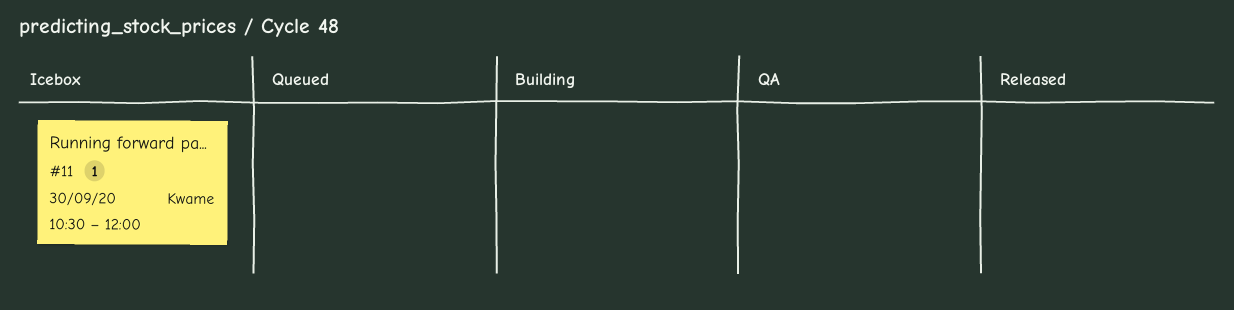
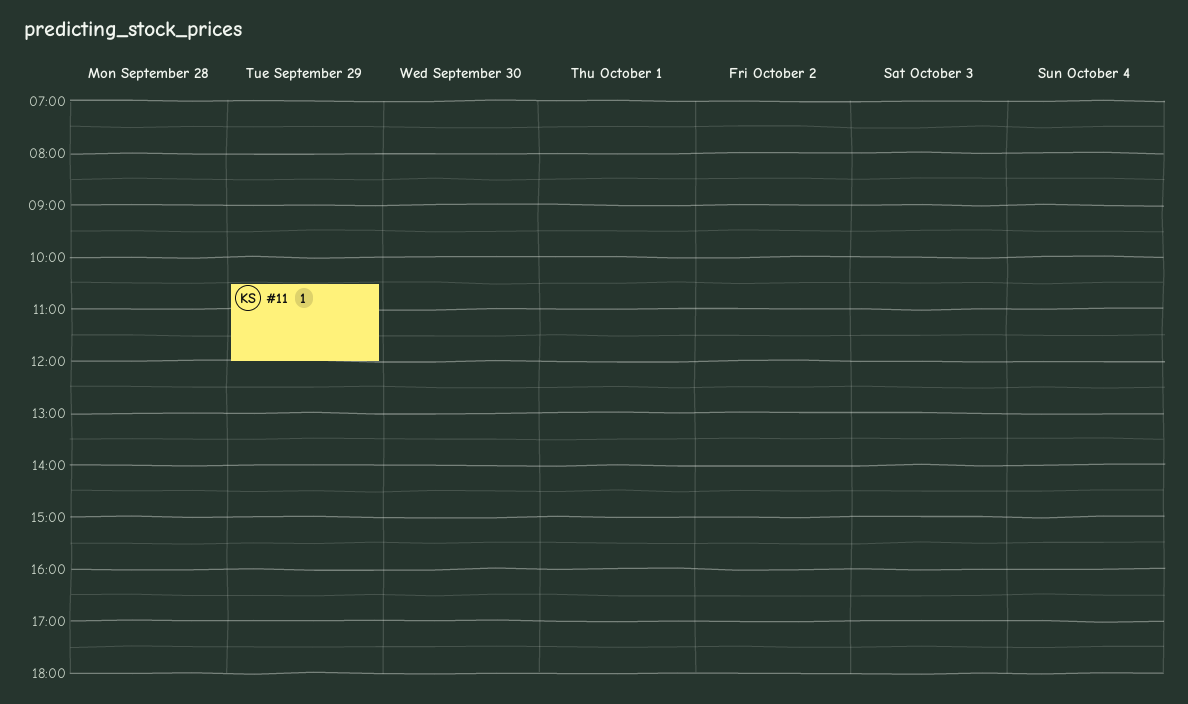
#11, day: Sep 30 -> Sep 29

